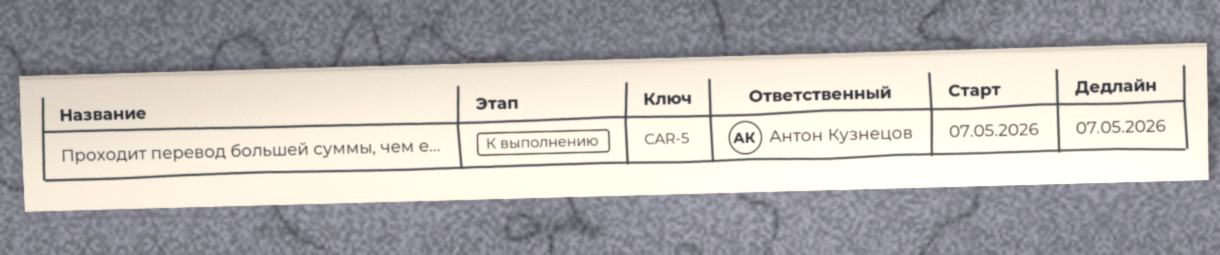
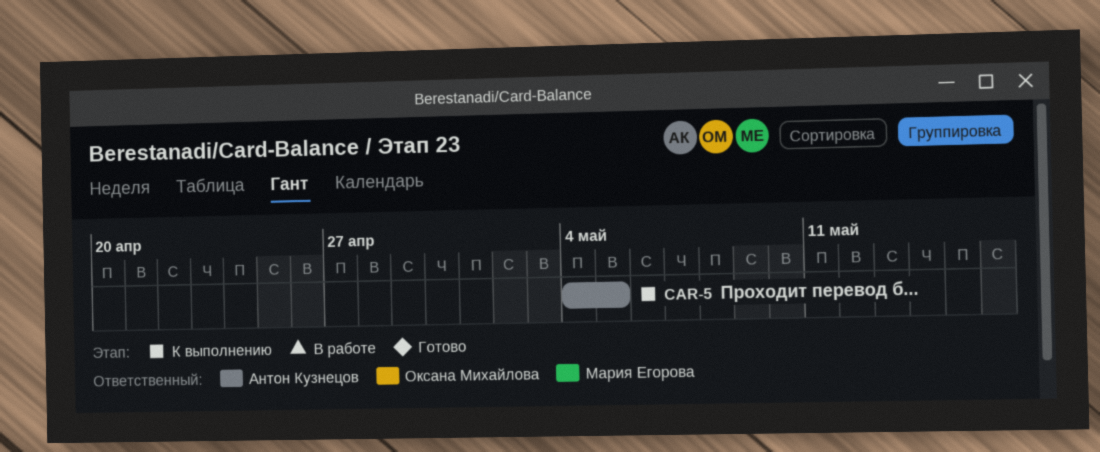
CAR-5, start: May 7 -> May 4
CAR-5, due: May 7 -> May 5

